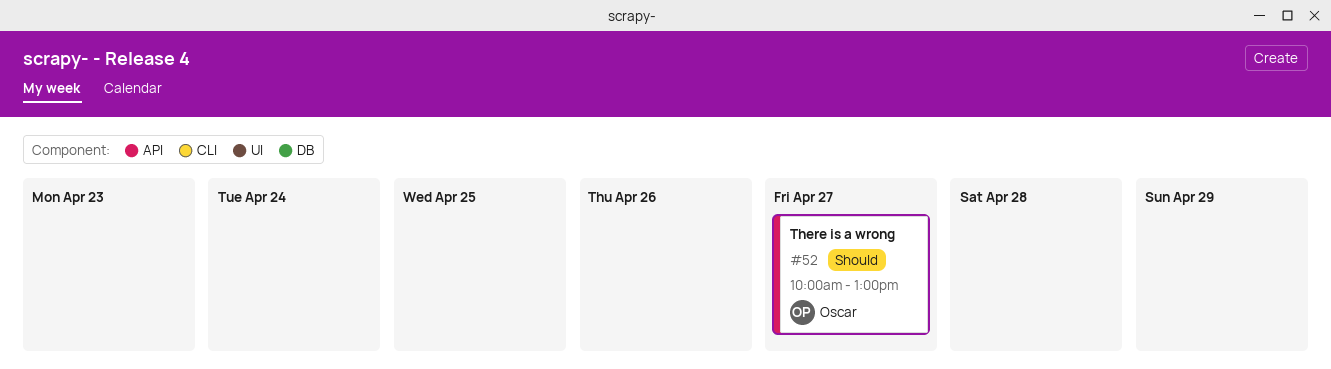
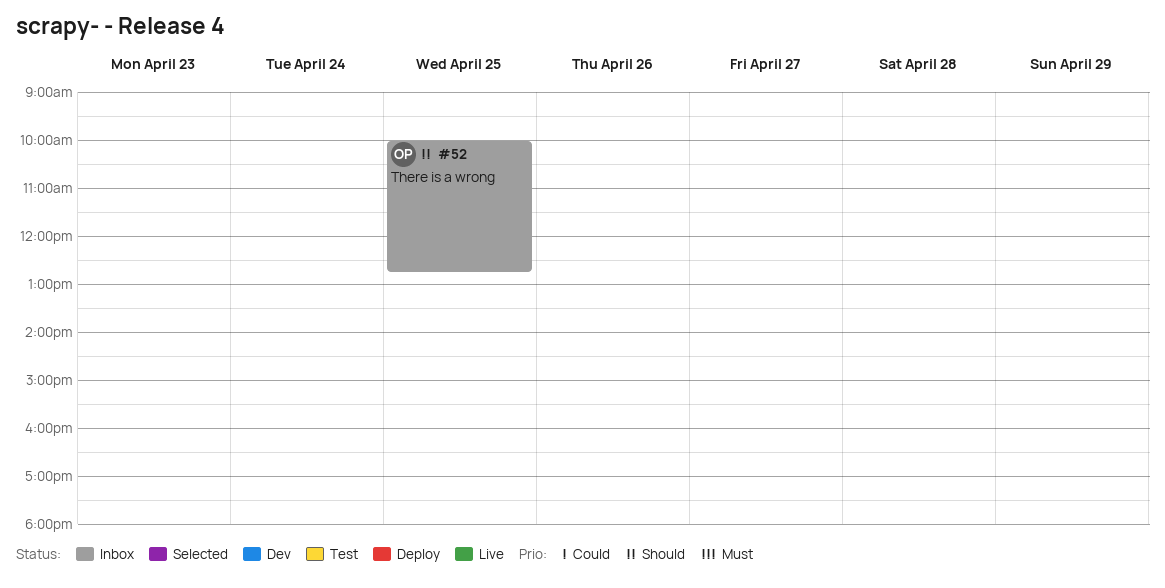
#52, day: Apr 27 -> Apr 25
#52, ends: 13:00 -> 12:45

